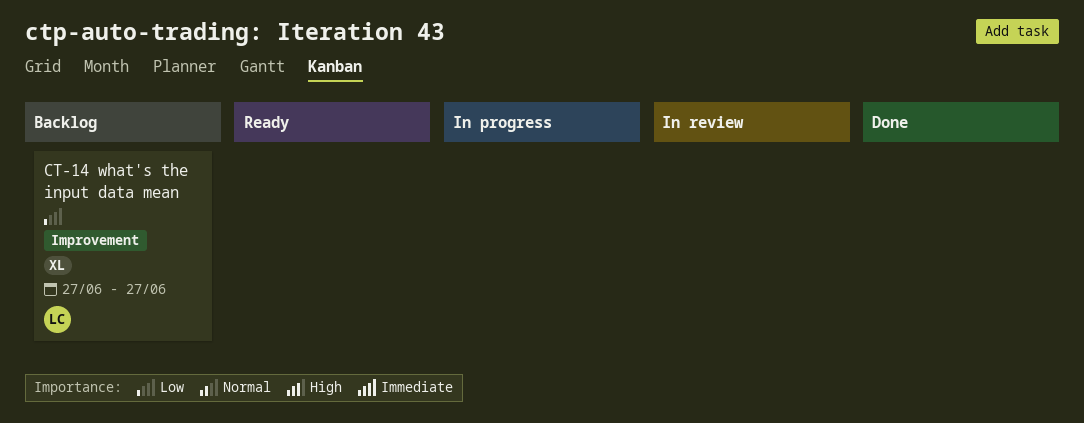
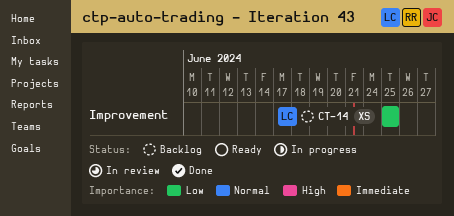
CT-14, estimate: XL -> XS
CT-14, start: Jun 27 -> Jun 25
CT-14, due: Jun 27 -> Jun 25

